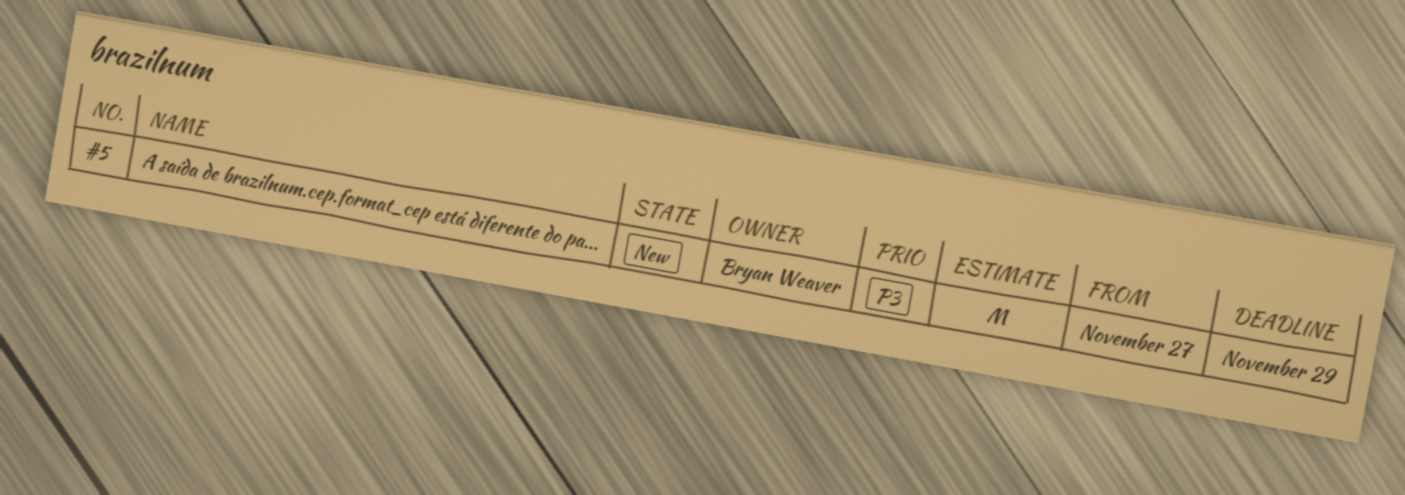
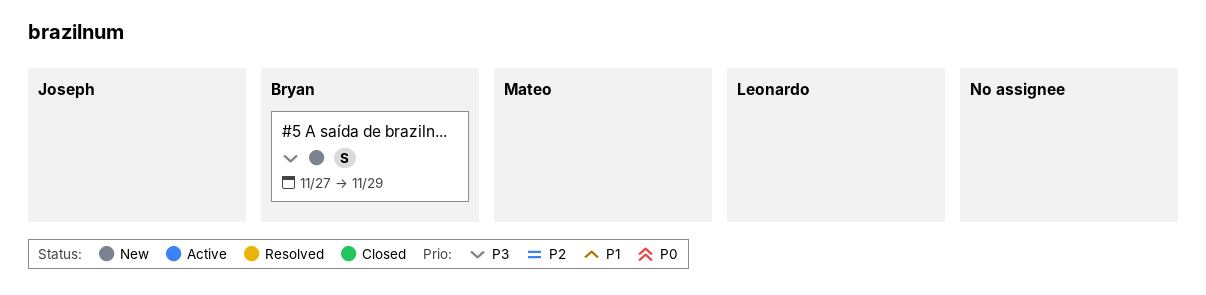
#5, estimate: M -> S

